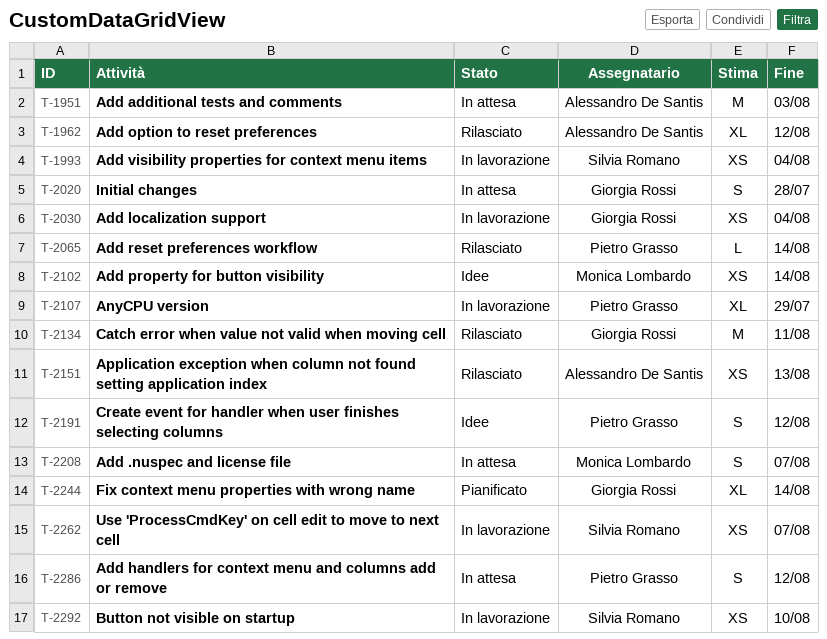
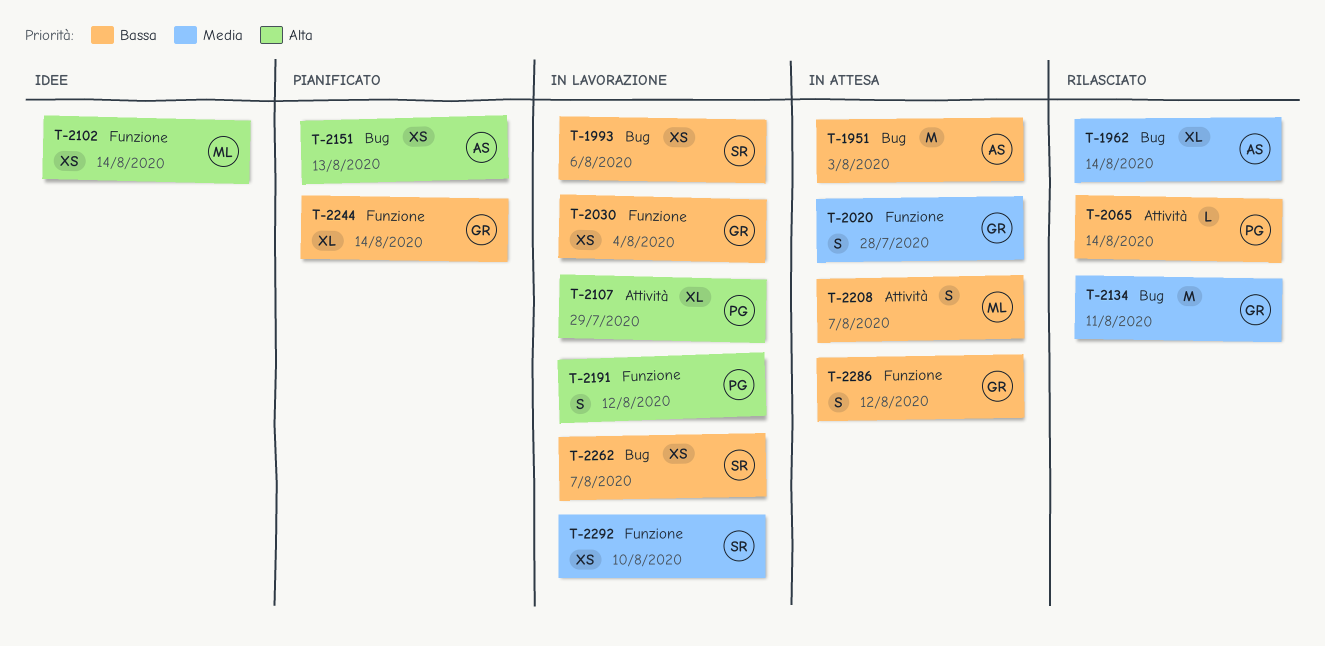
T-1962, due: Aug 12 -> Aug 14
T-1993, due: Aug 4 -> Aug 6
T-2151, status: Rilasciato -> Pianificato
T-2191, status: Idee -> In lavorazione
T-2286, owner: Pietro Grasso -> Giorgia Rossi

